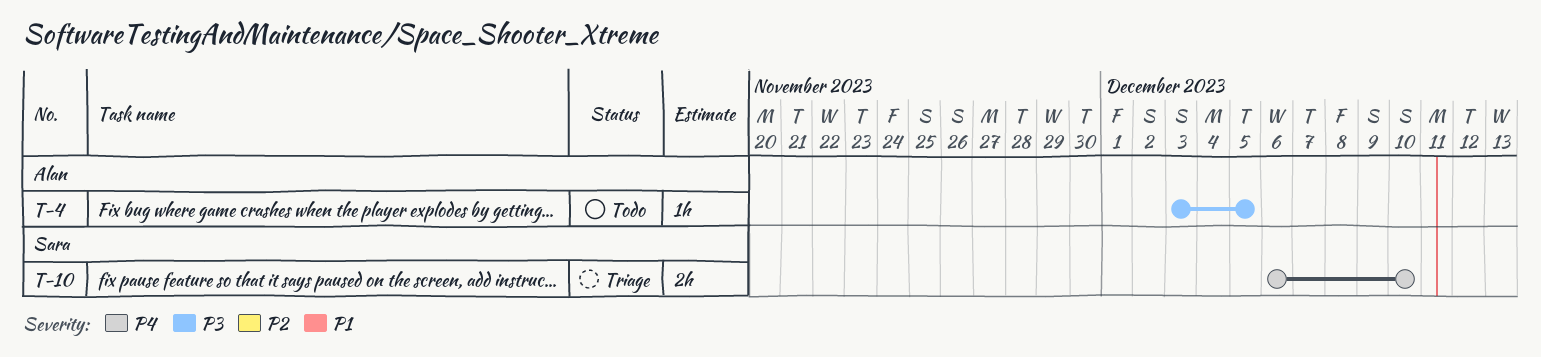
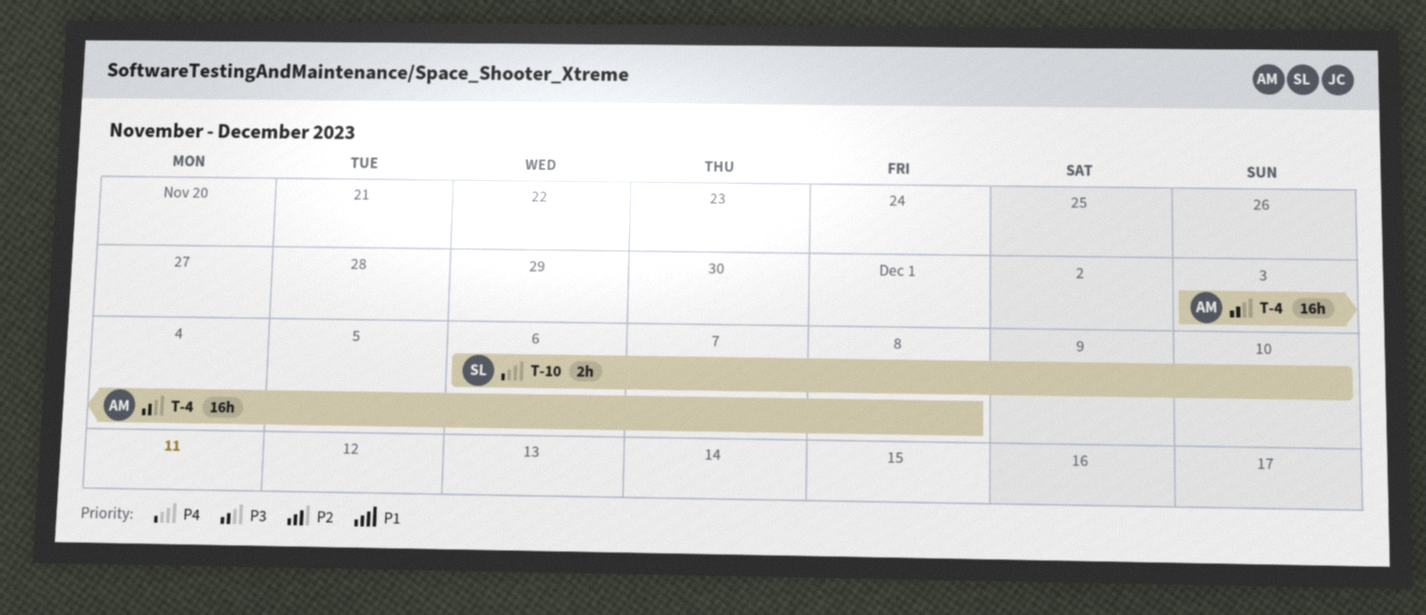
T-4, estimate: 1h -> 16h
T-4, due: Dec 5 -> Dec 8

